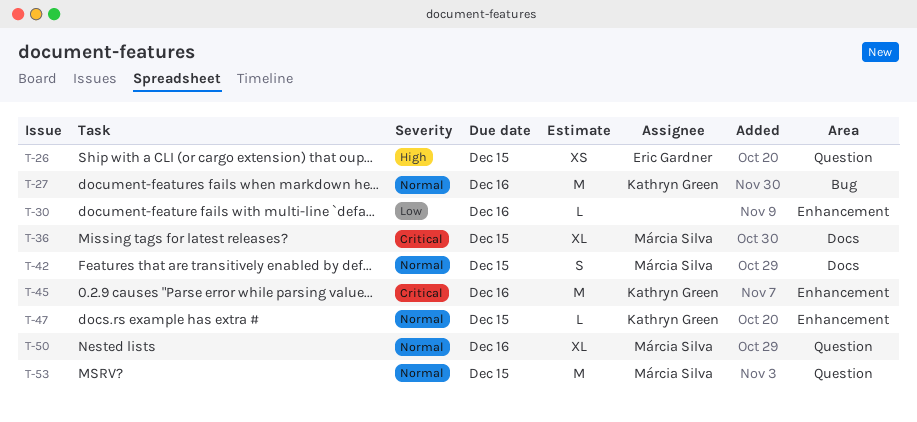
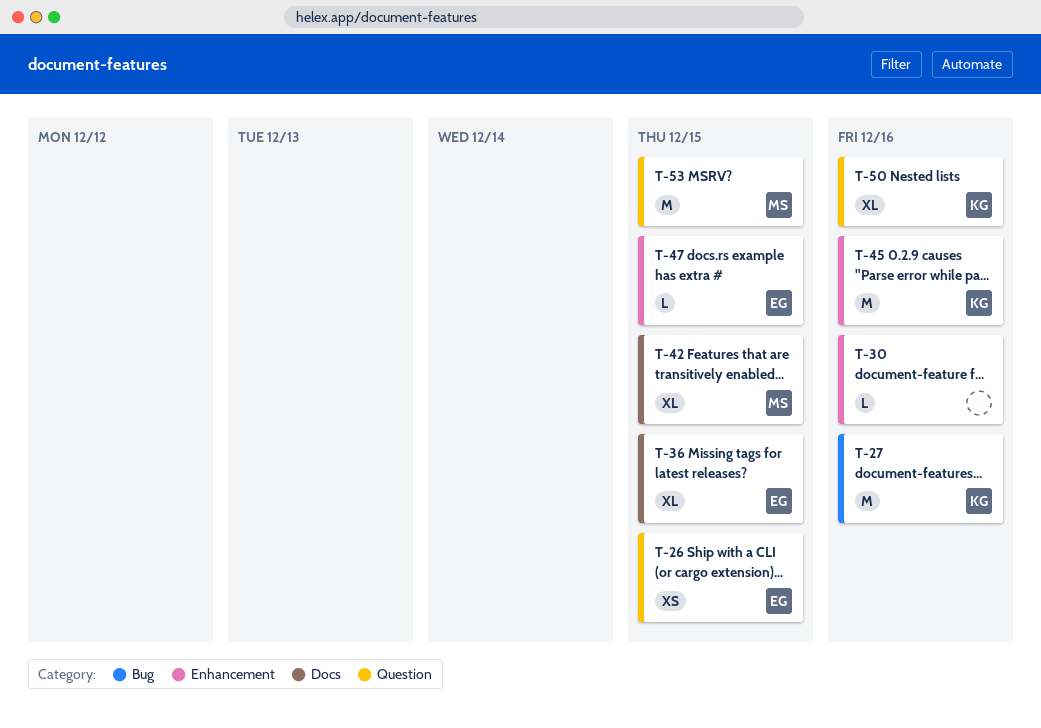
T-36, owner: Márcia Silva -> Eric Gardner
T-42, estimate: S -> XL
T-47, owner: Kathryn Green -> Eric Gardner
T-50, owner: Márcia Silva -> Kathryn Green

